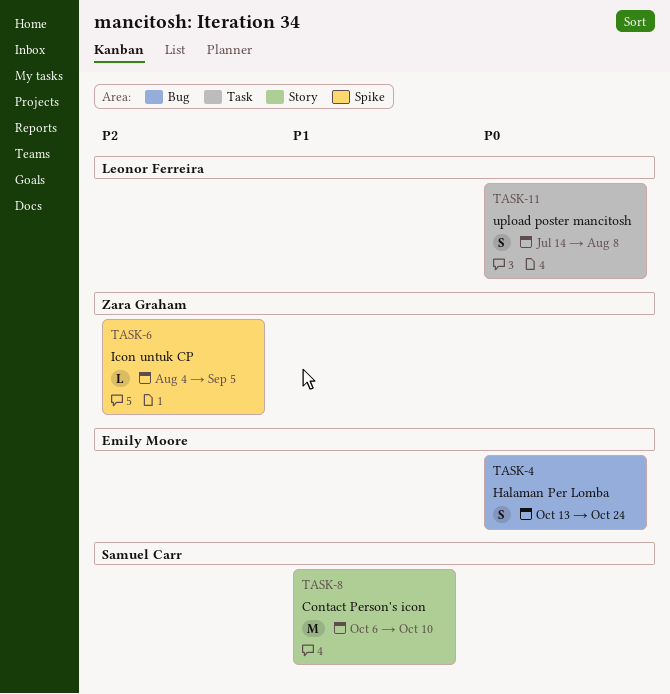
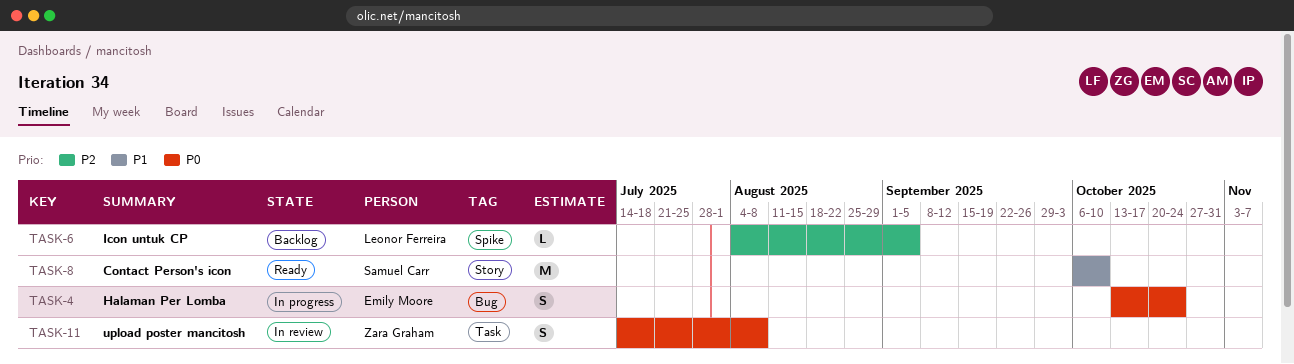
TASK-6, owner: Zara Graham -> Leonor Ferreira
TASK-11, owner: Leonor Ferreira -> Zara Graham

